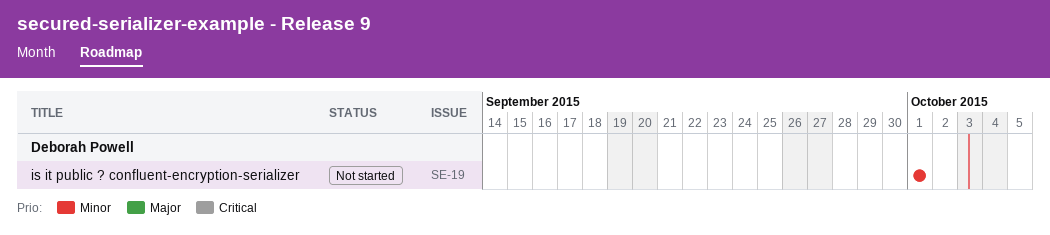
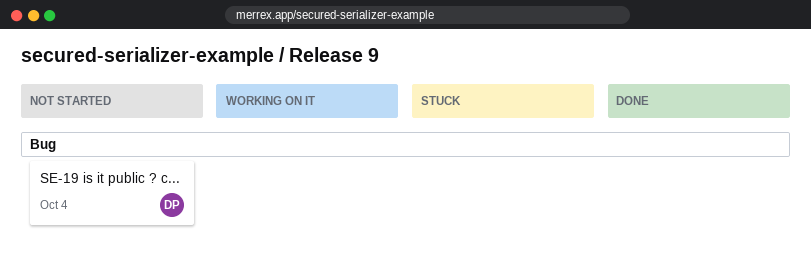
SE-19, due: Oct 1 -> Oct 4

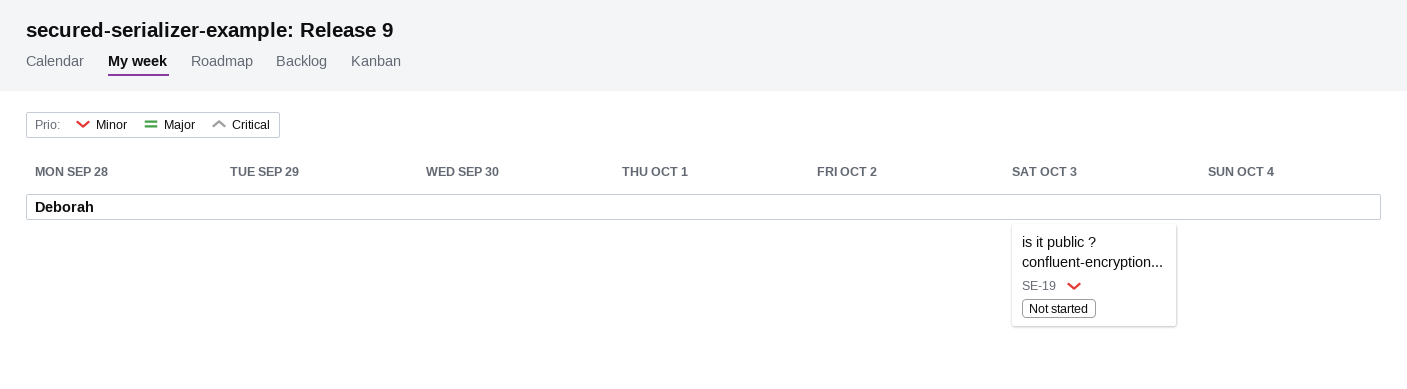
SE-19, due: Oct 4 -> Oct 3

